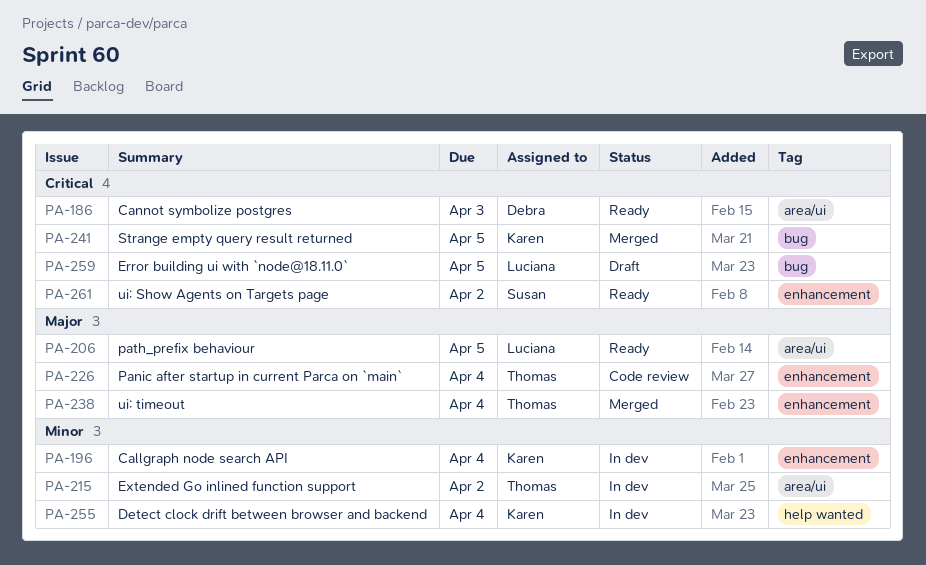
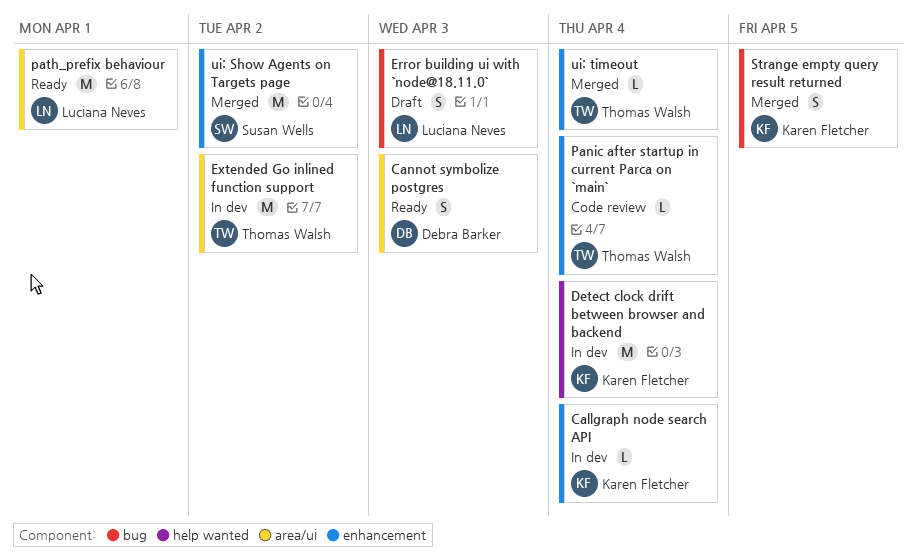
Error building ui with `node@18.11.0`, due: Apr 5 -> Apr 3
path_prefix behaviour, due: Apr 5 -> Apr 1
ui: Show Agents on Targets page, status: Ready -> Merged

